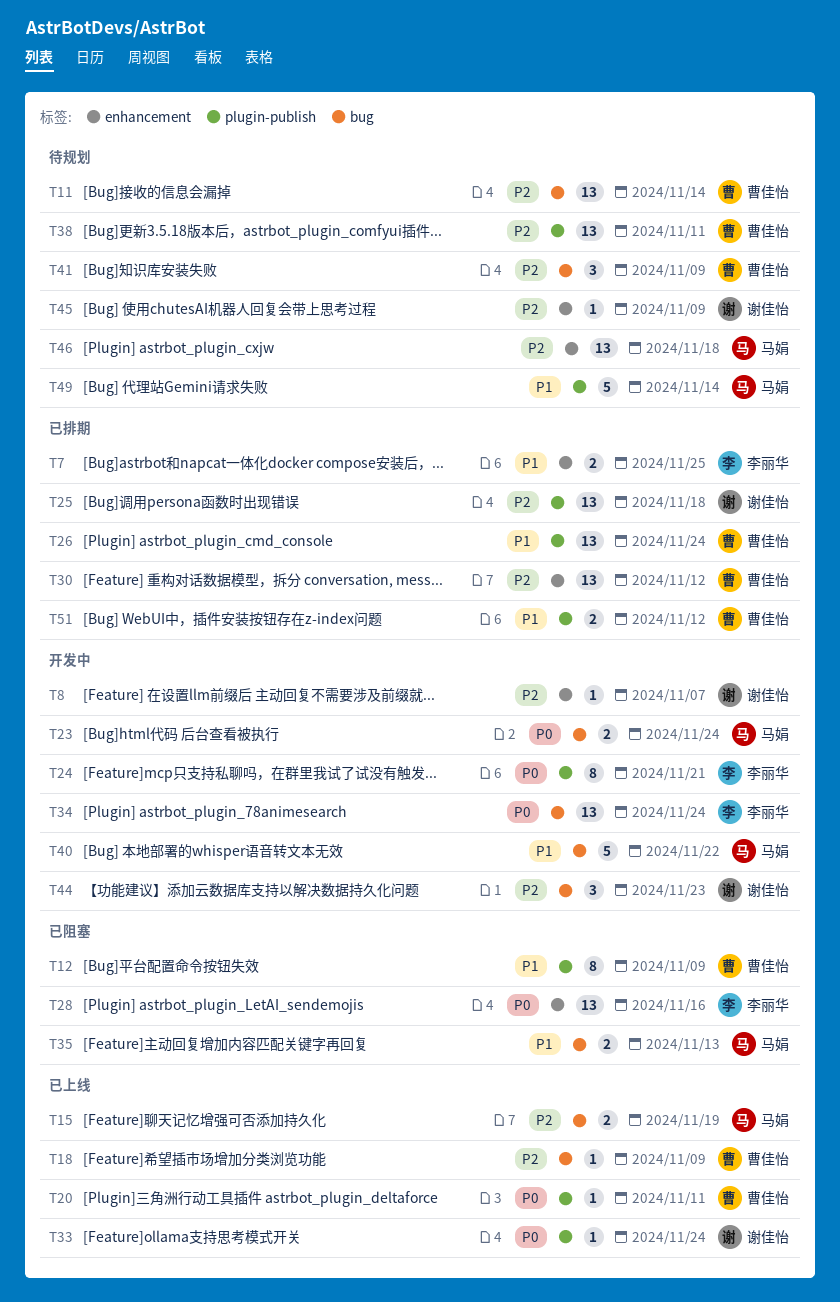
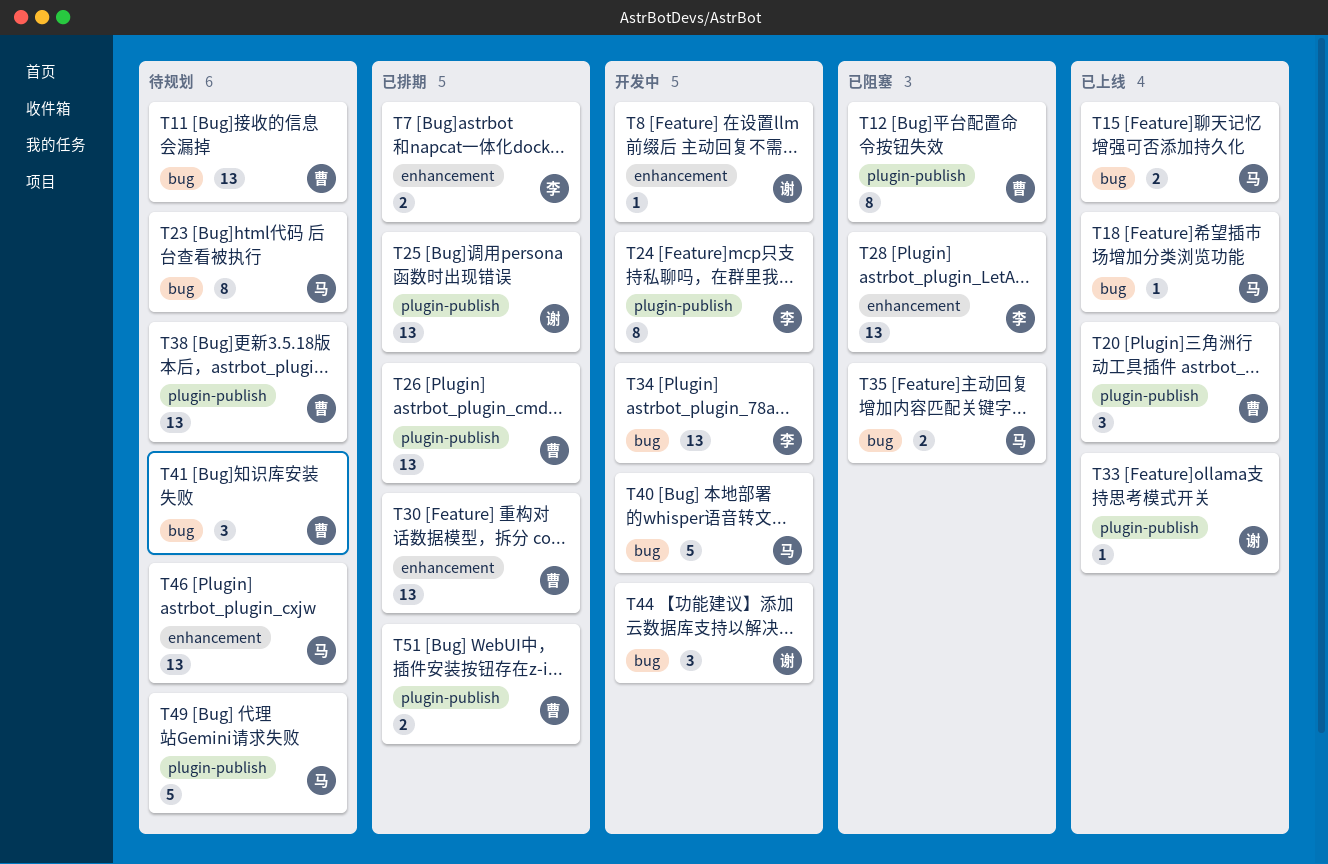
T18, owner: 曹佳怡 -> 马娟
T20, estimate: 1 -> 3
T23, status: 开发中 -> 待规划
T23, estimate: 2 -> 8
T45: present -> none

